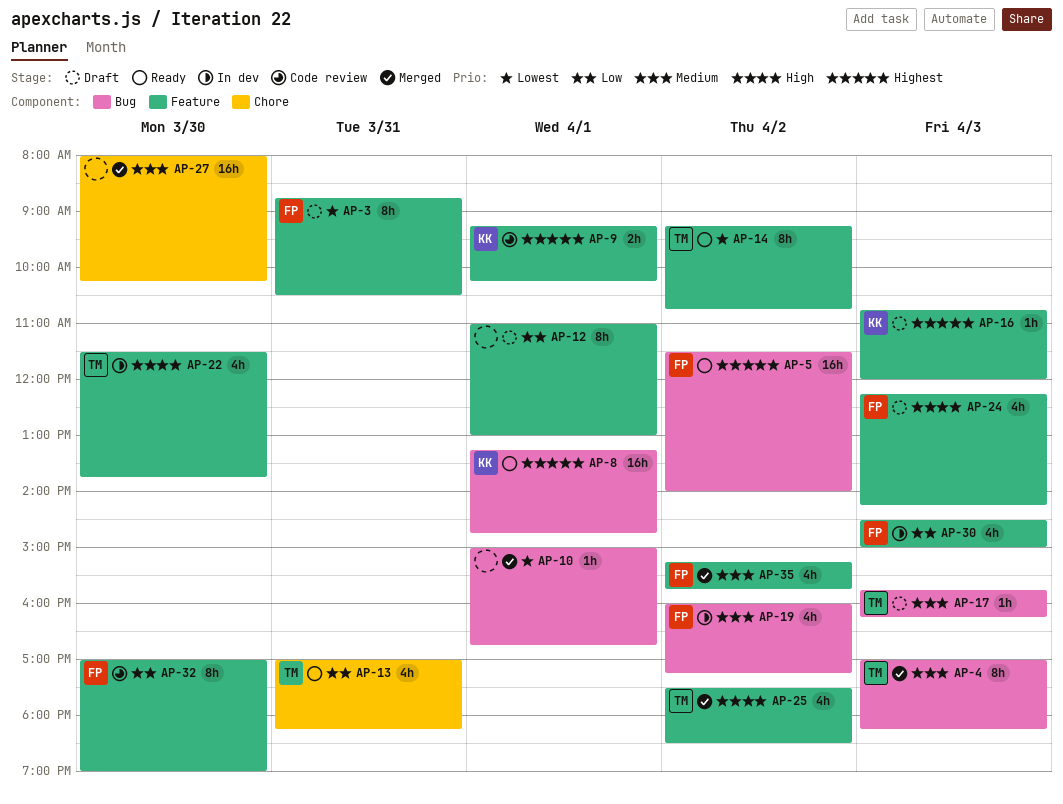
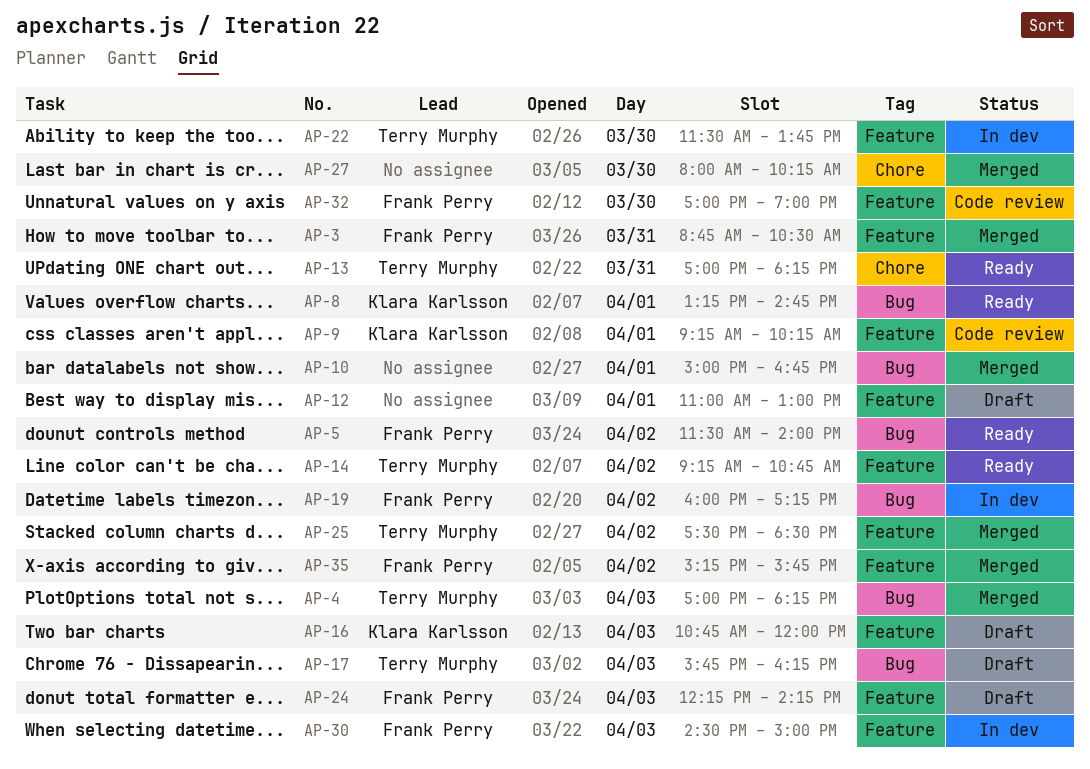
AP-3, status: Draft -> Merged

